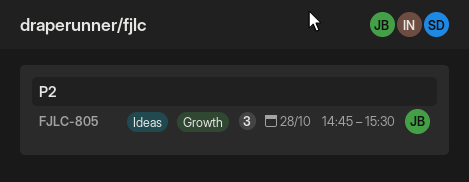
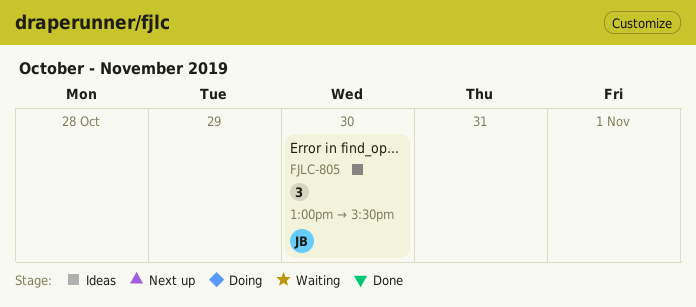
FJLC-805, day: Oct 28 -> Oct 30
FJLC-805, begins: 14:45 -> 13:00

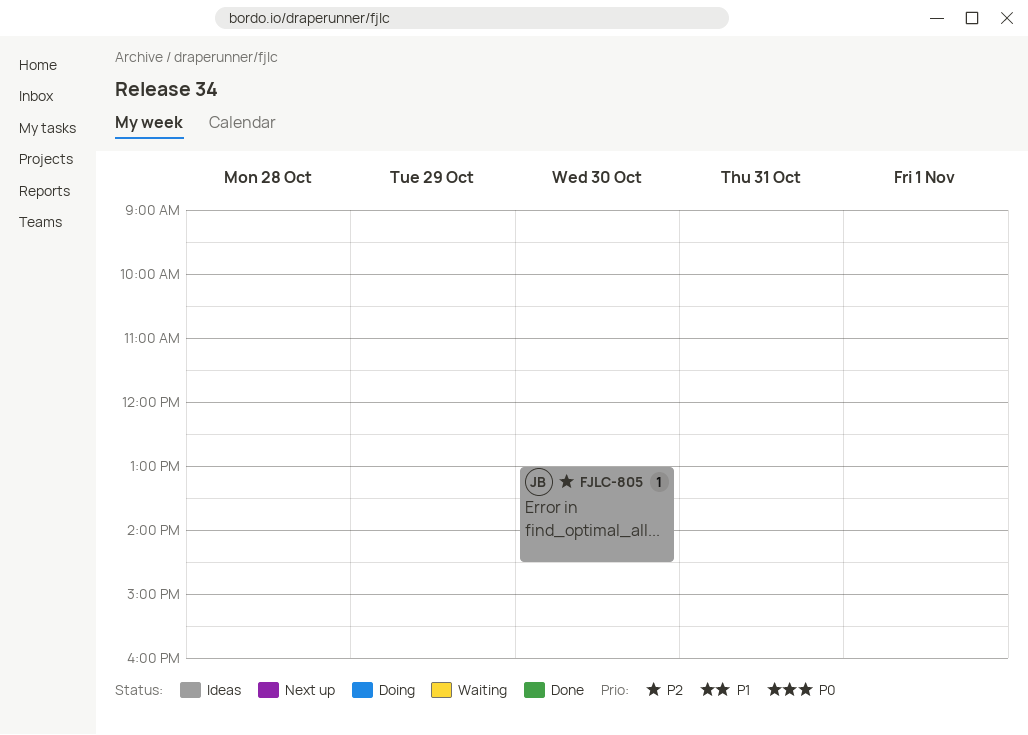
FJLC-805, estimate: 3 -> 1
FJLC-805, ends: 15:30 -> 14:30

